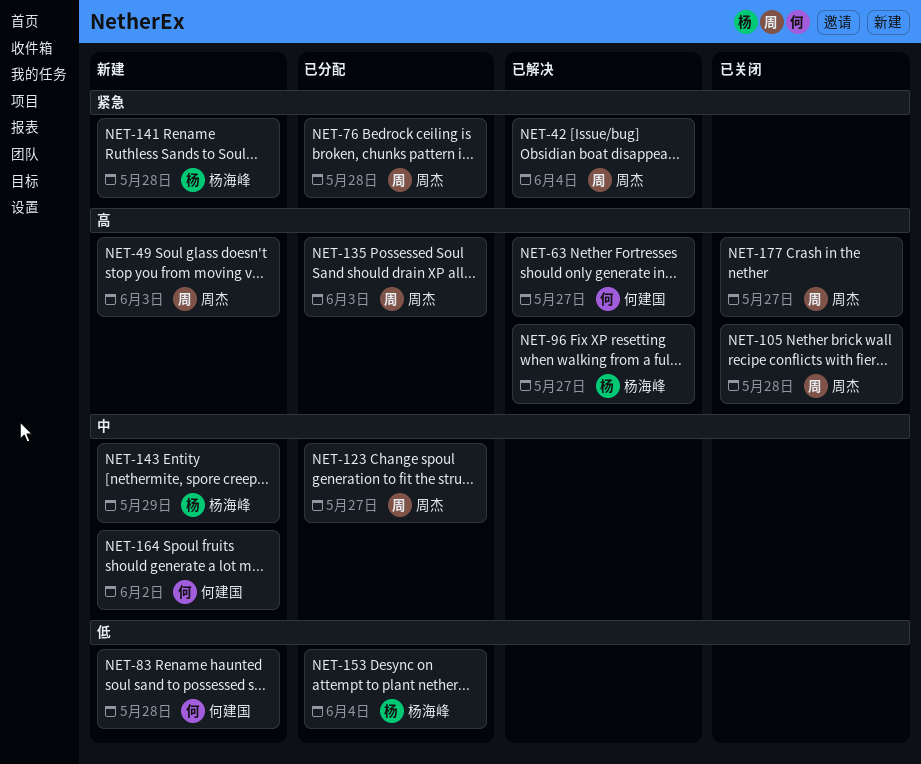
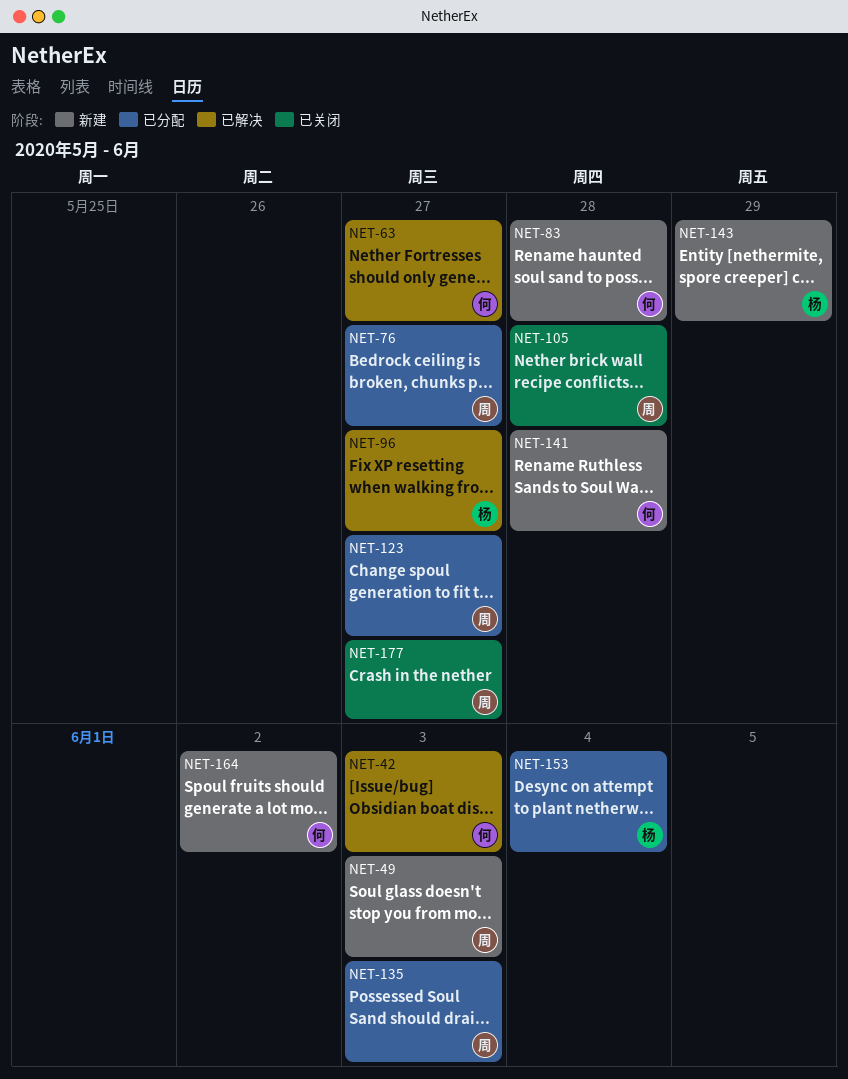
NET-42, owner: 周杰 -> 何建国
NET-42, due: Jun 4 -> Jun 3
NET-76, due: May 28 -> May 27
NET-141, owner: 杨海峰 -> 何建国

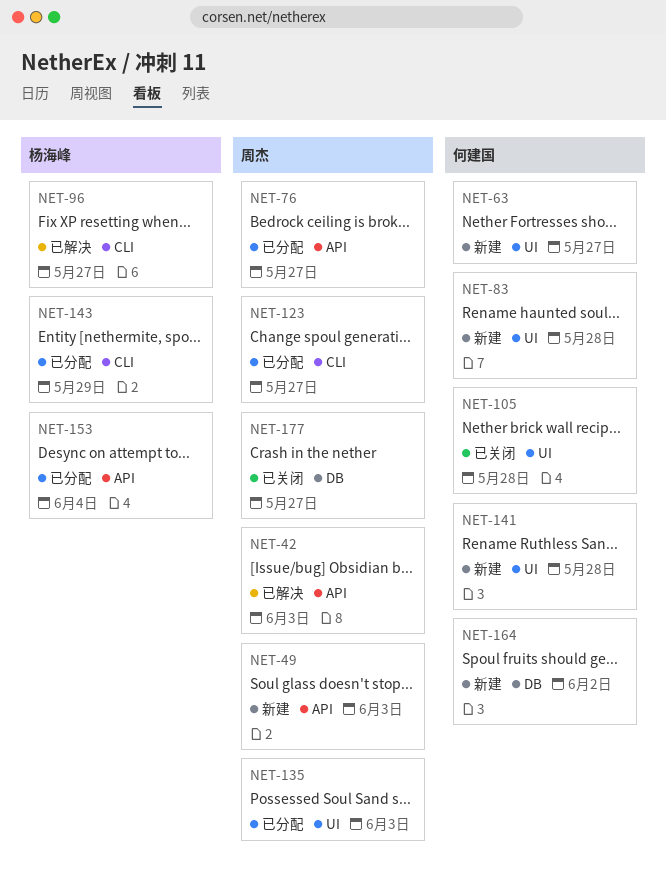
NET-42, owner: 何建国 -> 周杰
NET-63, status: 已解决 -> 新建
NET-105, owner: 周杰 -> 何建国
NET-143, status: 新建 -> 已分配

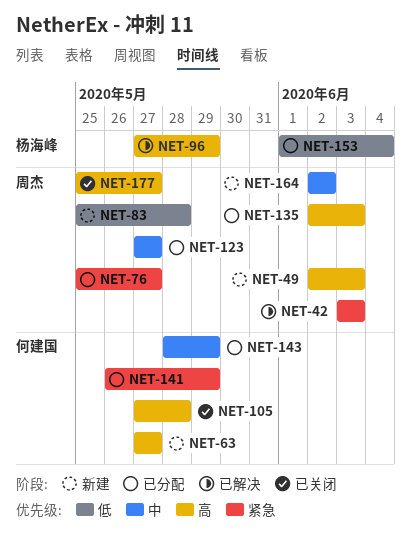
NET-83, owner: 何建国 -> 周杰
NET-96, due: May 27 -> May 29
NET-141, status: 新建 -> 已分配
NET-141, due: May 28 -> May 29
NET-143, owner: 杨海峰 -> 何建国
NET-164, owner: 何建国 -> 周杰

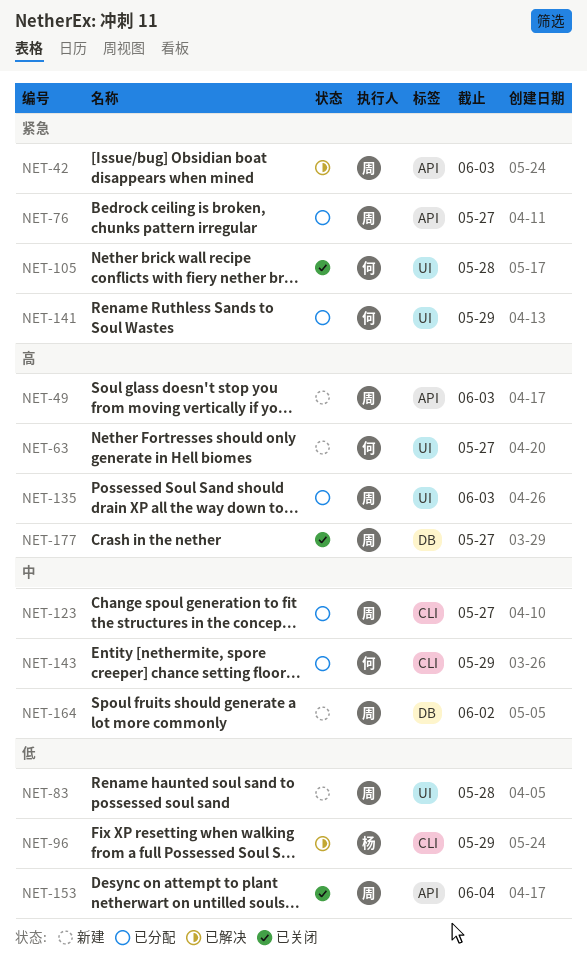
NET-96, priority: 高 -> 低
NET-105, priority: 高 -> 紧急
NET-153, status: 已分配 -> 已关闭
NET-153, owner: 杨海峰 -> 周杰

